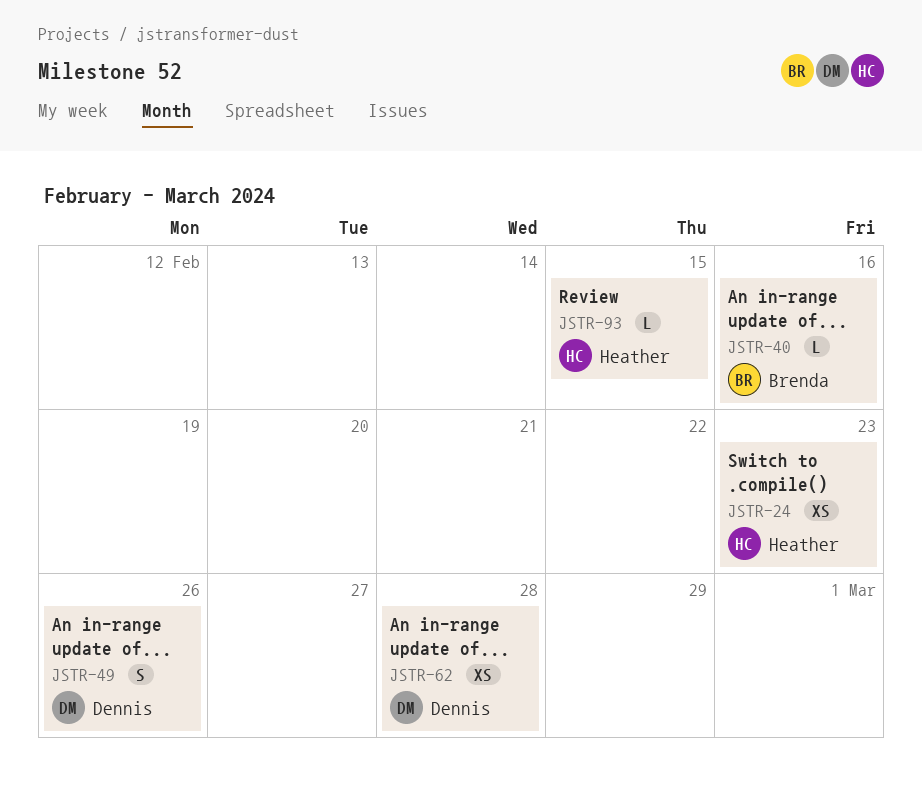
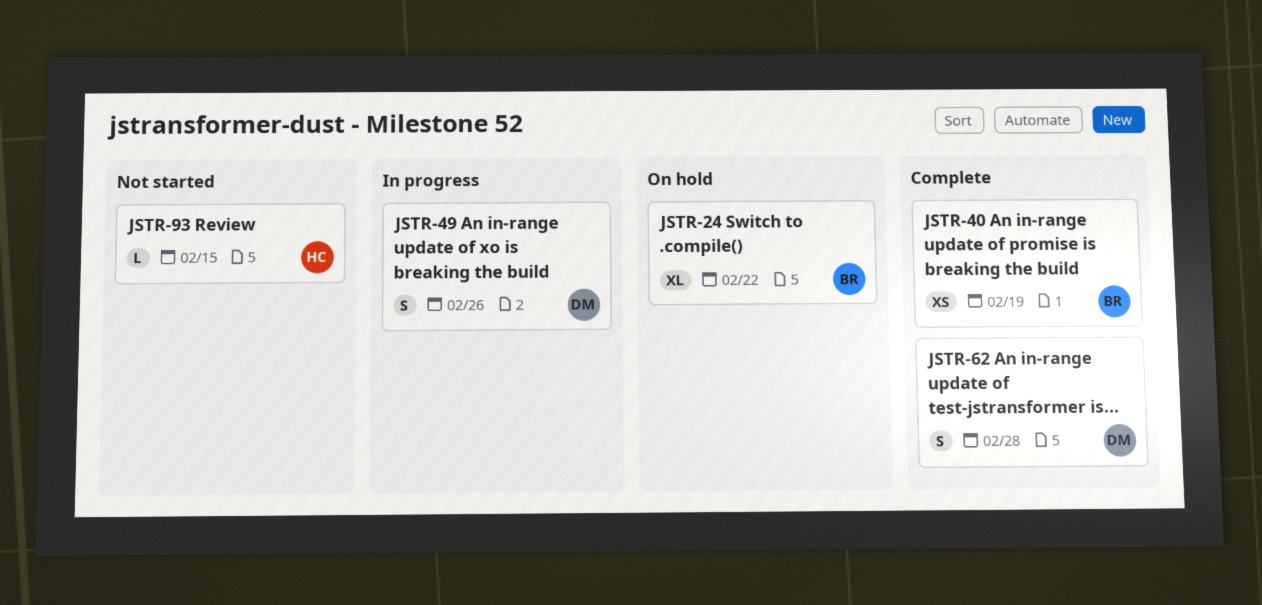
JSTR-24, owner: Heather -> Brenda
JSTR-24, estimate: XS -> XL
JSTR-24, due: Feb 23 -> Feb 22
JSTR-40, estimate: L -> XS
JSTR-40, due: Feb 16 -> Feb 19
JSTR-62, estimate: XS -> S

